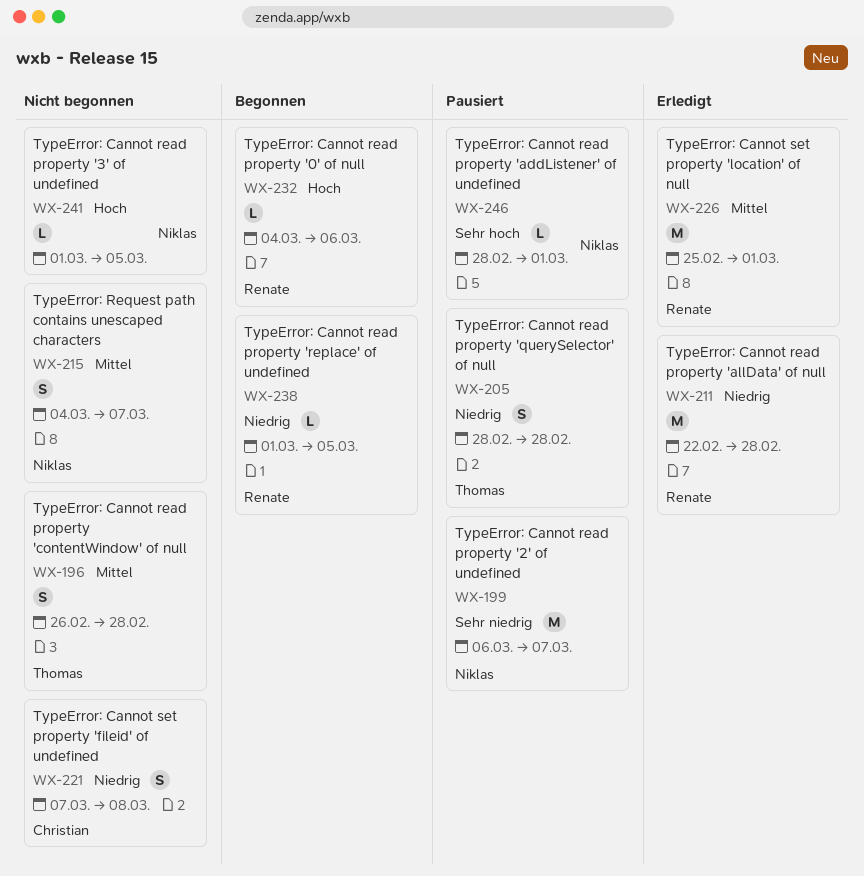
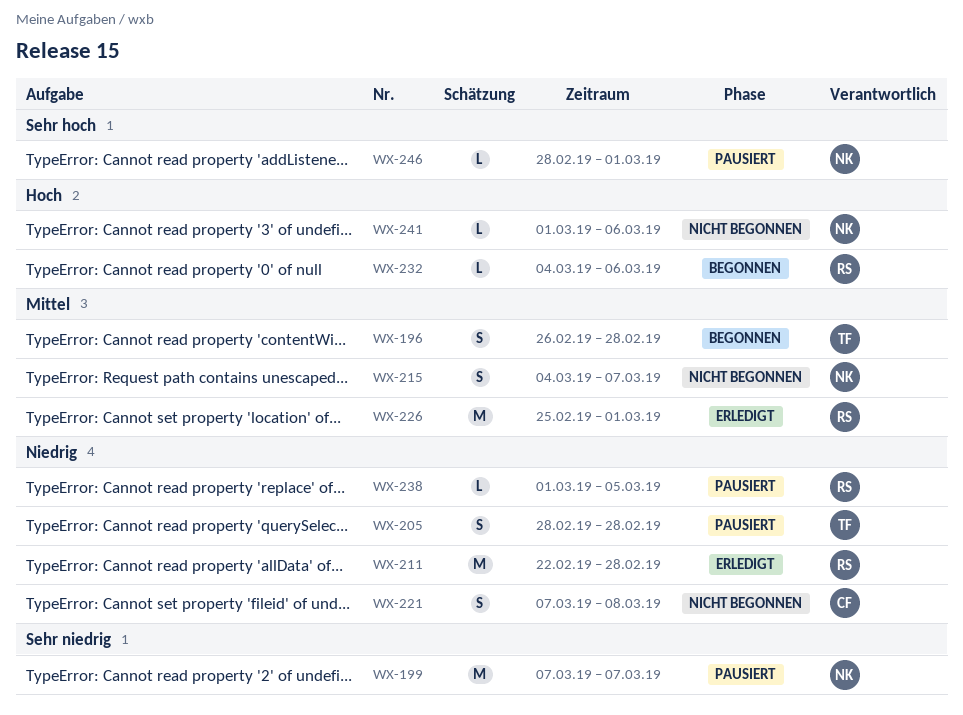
WX-196, status: Nicht begonnen -> Begonnen
WX-199, start: Mar 6 -> Mar 7
WX-238, status: Begonnen -> Pausiert
WX-241, due: Mar 5 -> Mar 6

